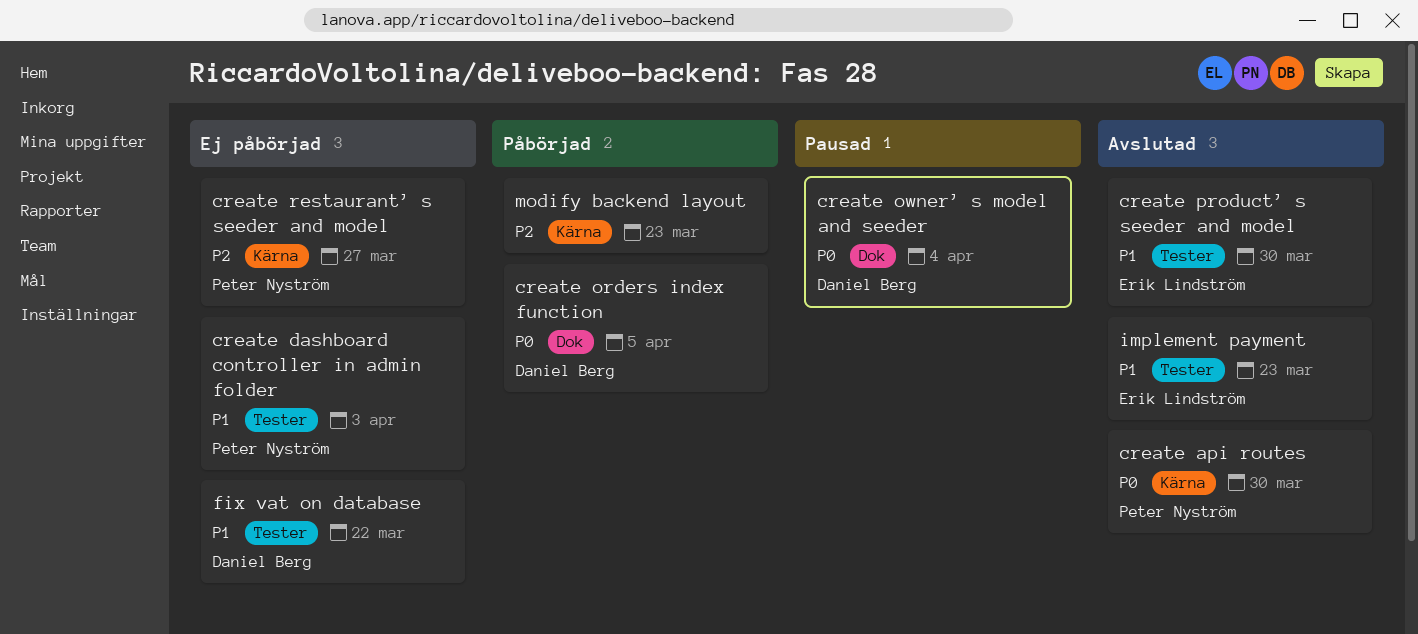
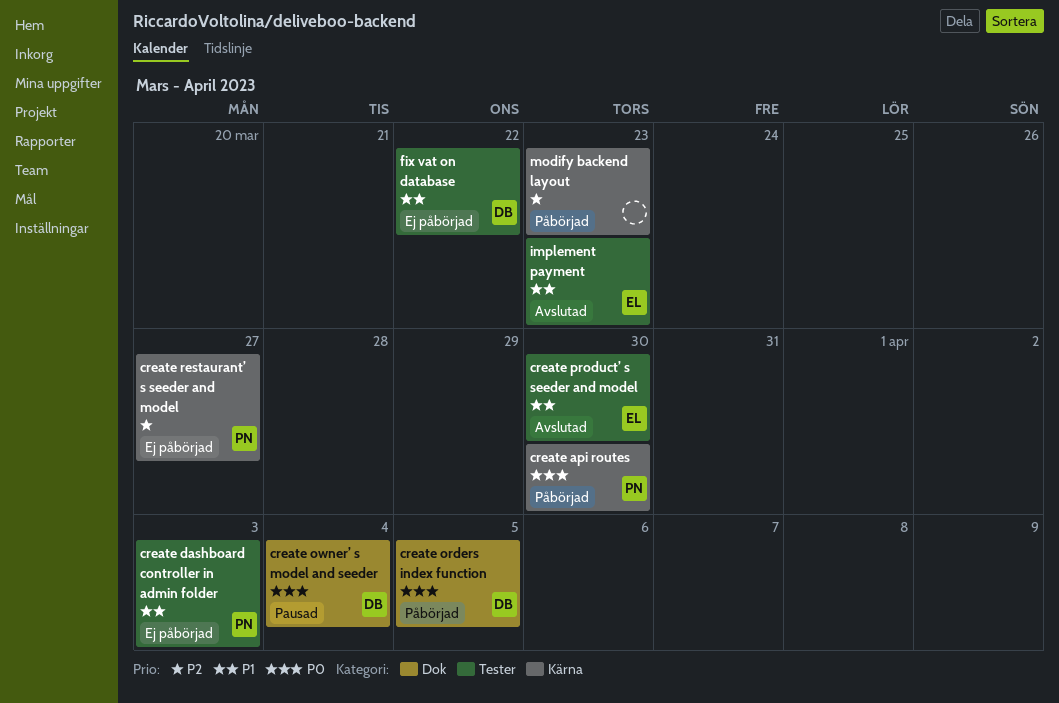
create api routes, status: Avslutad -> Påbörjad

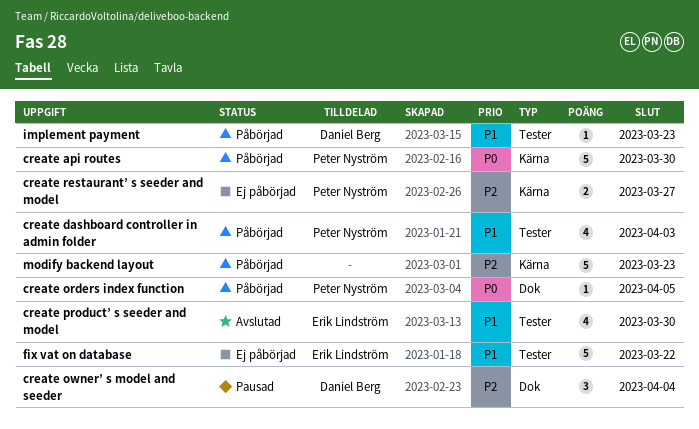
create dashboard controller in admin folder, status: Ej påbörjad -> Påbörjad
create orders index function, owner: Daniel Berg -> Peter Nyström
create owner’ s model and seeder, priority: P0 -> P2
fix vat on database, owner: Daniel Berg -> Erik Lindström
implement payment, status: Avslutad -> Påbörjad
implement payment, owner: Erik Lindström -> Daniel Berg

